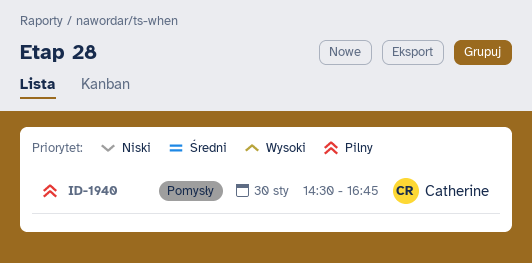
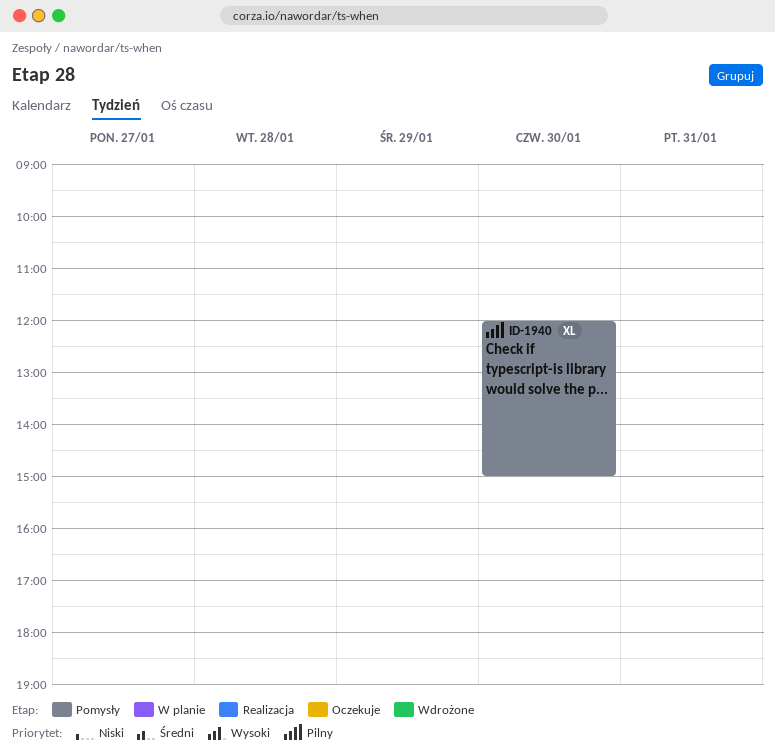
ID-1940, begins: 14:30 -> 12:00
ID-1940, ends: 16:45 -> 15:00

